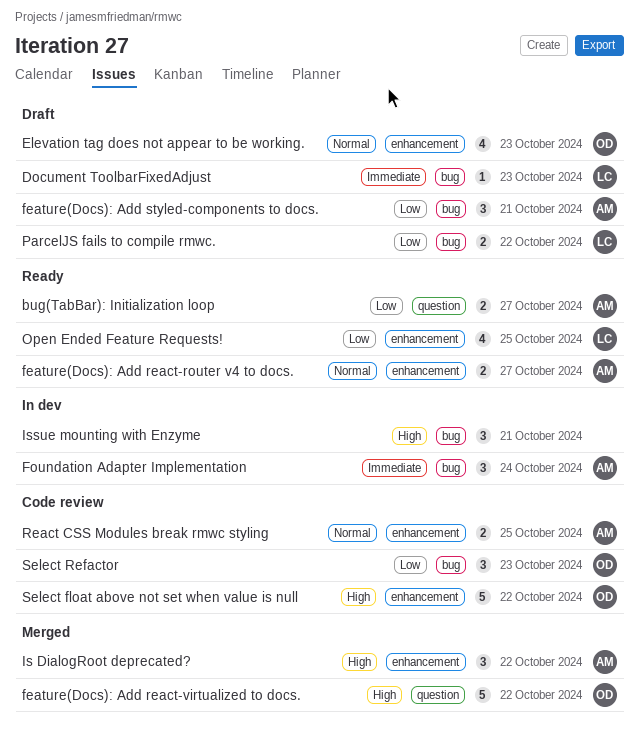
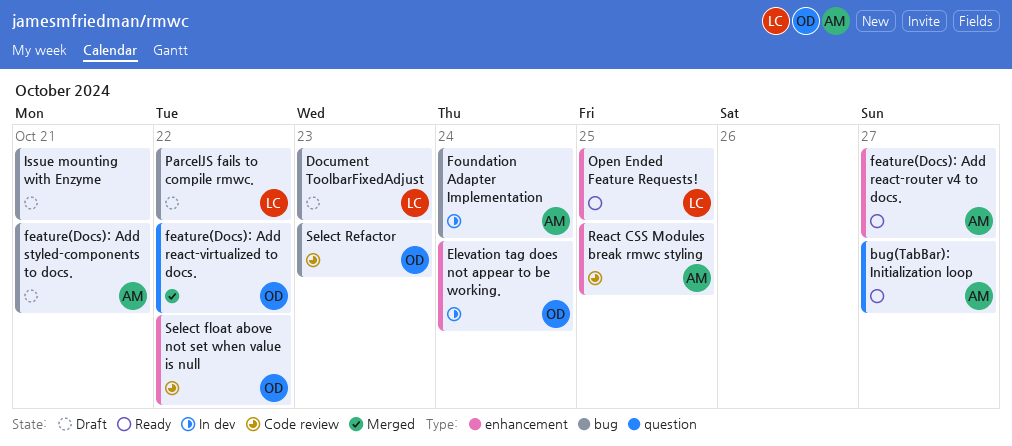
Elevation tag does not appear to be working., status: Draft -> In dev
Elevation tag does not appear to be working., due: Oct 23 -> Oct 24
Is DialogRoot deprecated?: present -> none
Issue mounting with Enzyme, status: In dev -> Draft

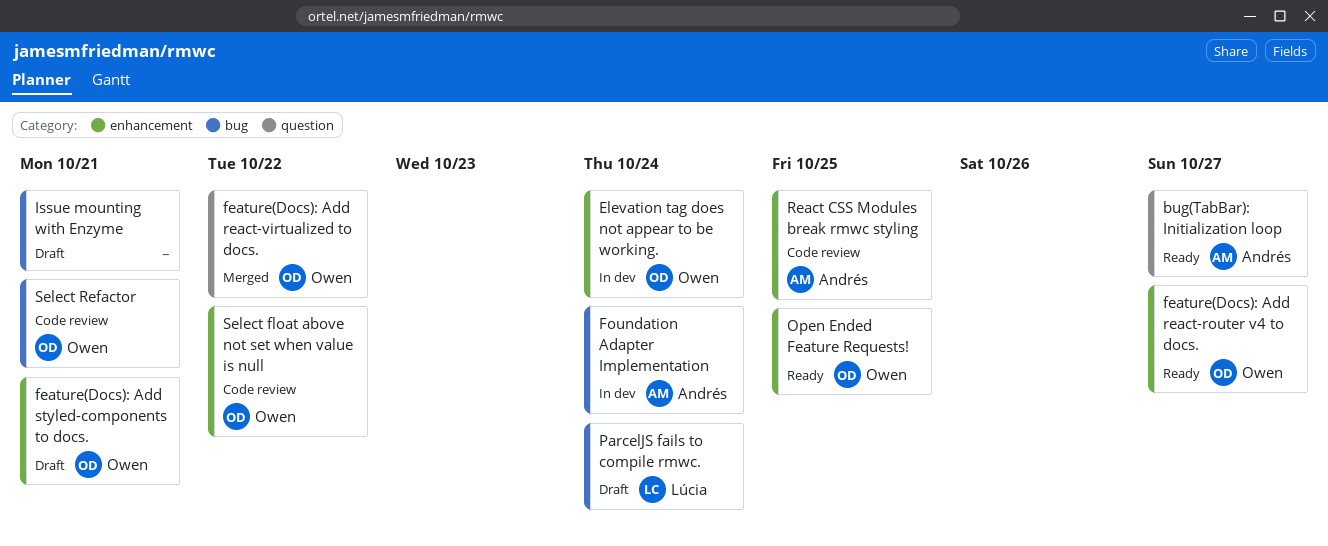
Document ToolbarFixedAdjust: present -> none
feature(Docs): Add react-router v4 to docs., owner: Andrés -> Owen
feature(Docs): Add styled-components to docs., owner: Andrés -> Owen
feature(Docs): Add styled-components to docs., label: bug -> enhancement
Open Ended Feature Requests!, owner: Lúcia -> Owen
ParcelJS fails to compile rmwc., due: Oct 22 -> Oct 24
Select Refactor, due: Oct 23 -> Oct 21

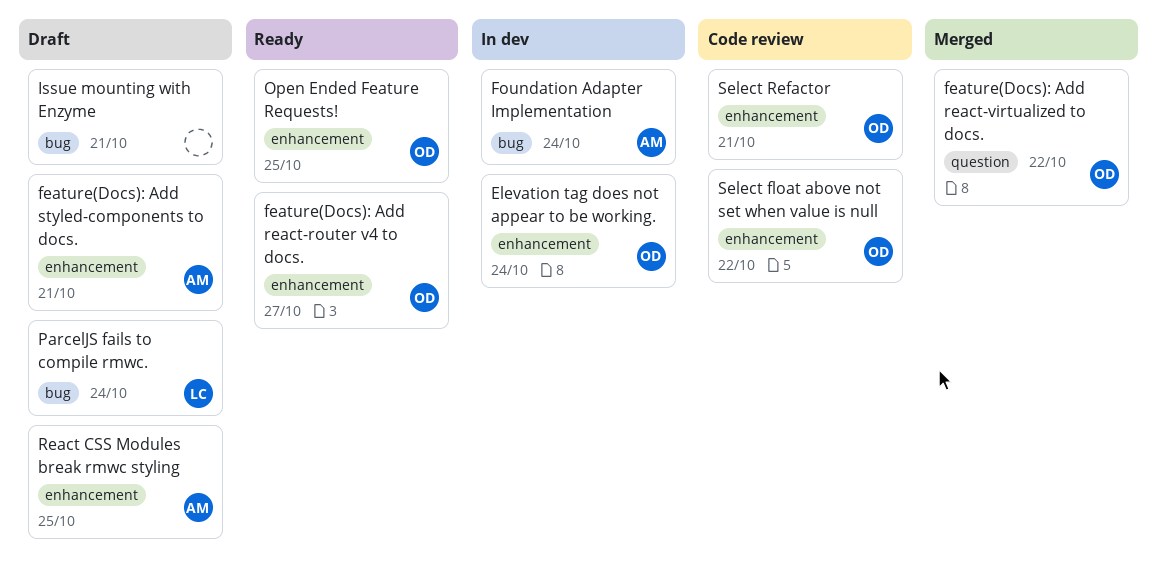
bug(TabBar): Initialization loop: present -> none
feature(Docs): Add styled-components to docs., owner: Owen -> Andrés
React CSS Modules break rmwc styling, status: Code review -> Draft
Select Refactor, label: bug -> enhancement

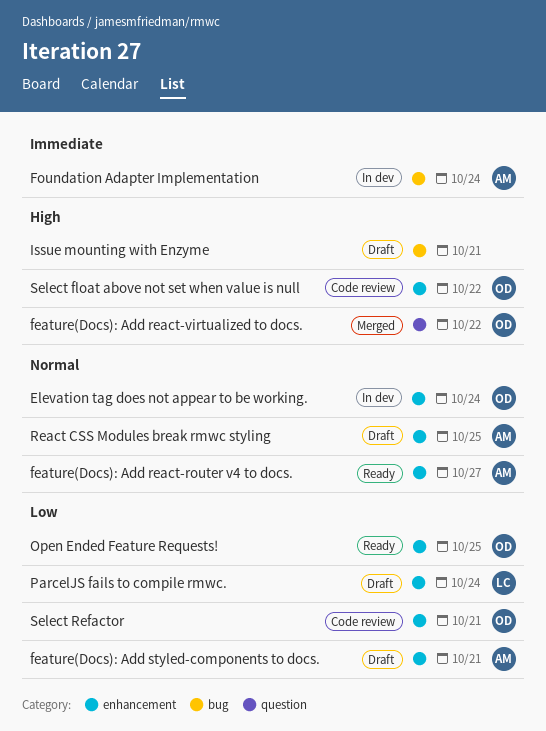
feature(Docs): Add react-router v4 to docs., owner: OD -> AM
ParcelJS fails to compile rmwc., label: bug -> enhancement

